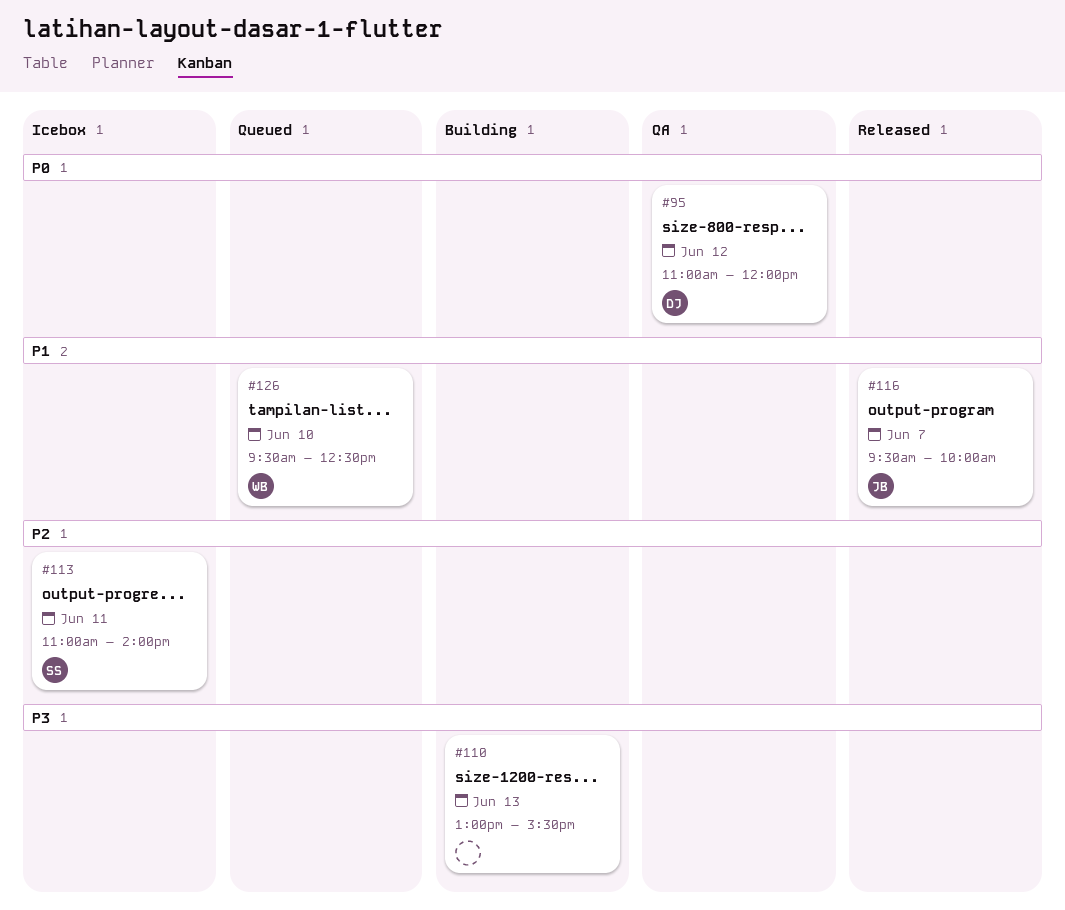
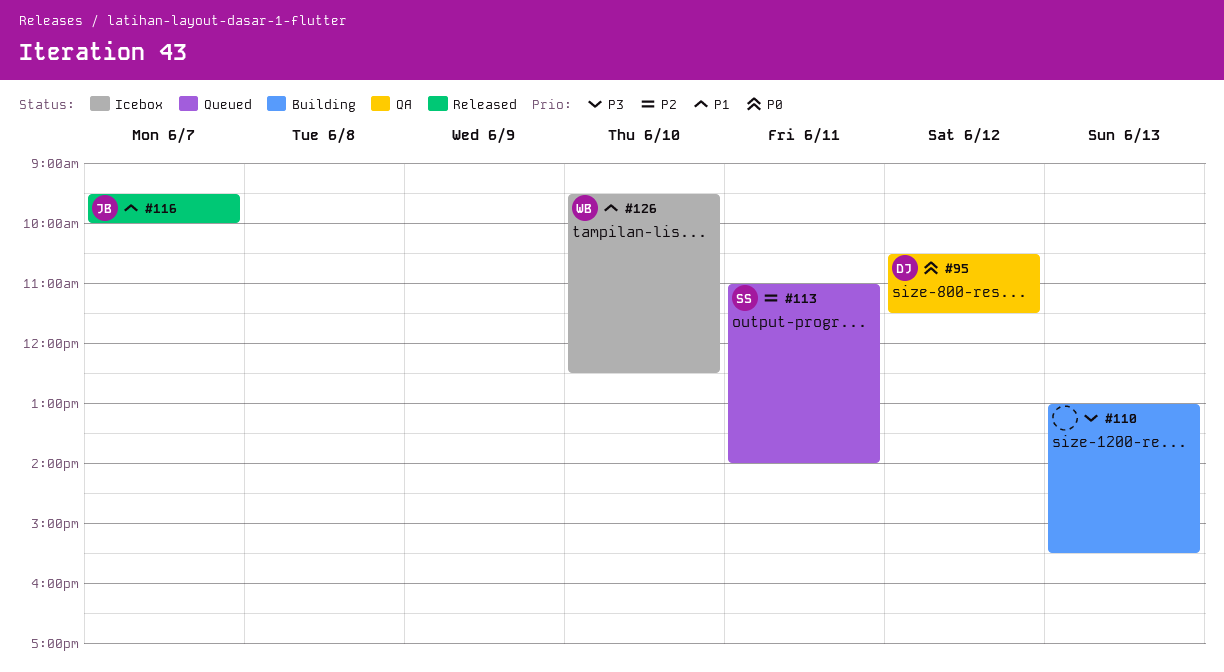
#95, begins: 11:00 -> 10:30
#95, ends: 12:00 -> 11:30
#113, status: Icebox -> Queued
#126, status: Queued -> Icebox

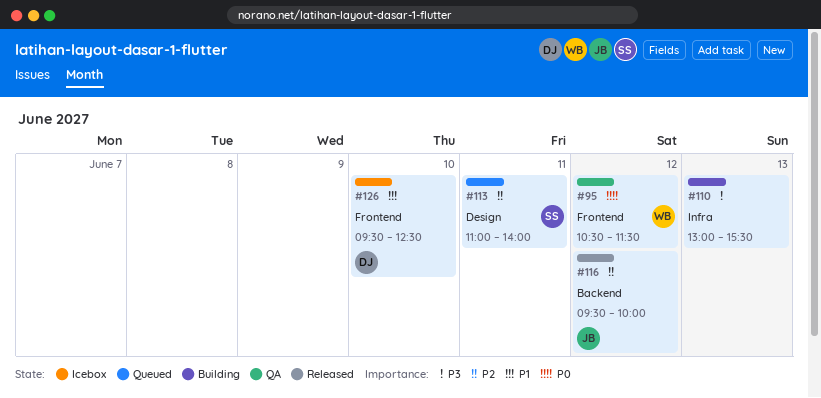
#95, owner: DJ -> WB
#116, priority: P1 -> P2
#116, day: Jun 7 -> Jun 12
#126, owner: WB -> DJ

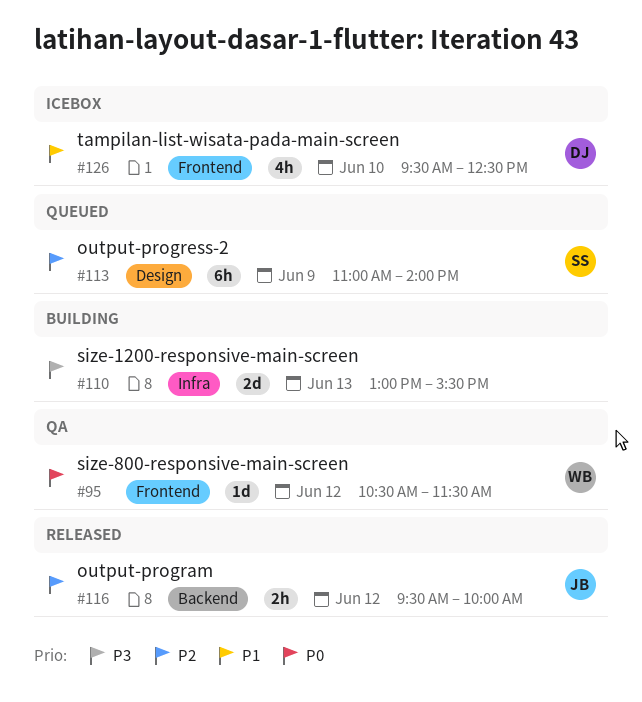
#113, day: Jun 11 -> Jun 9

